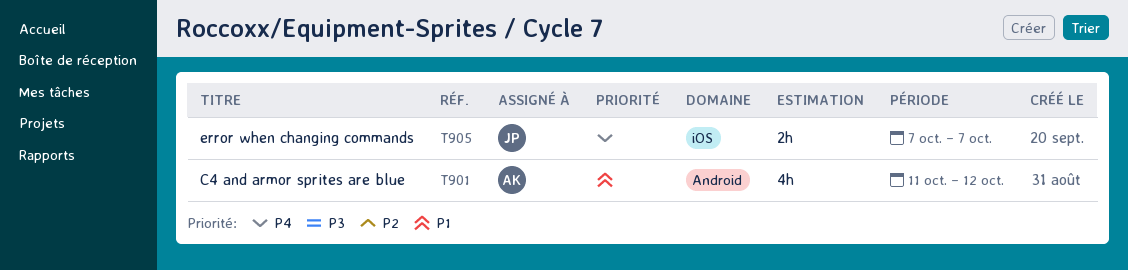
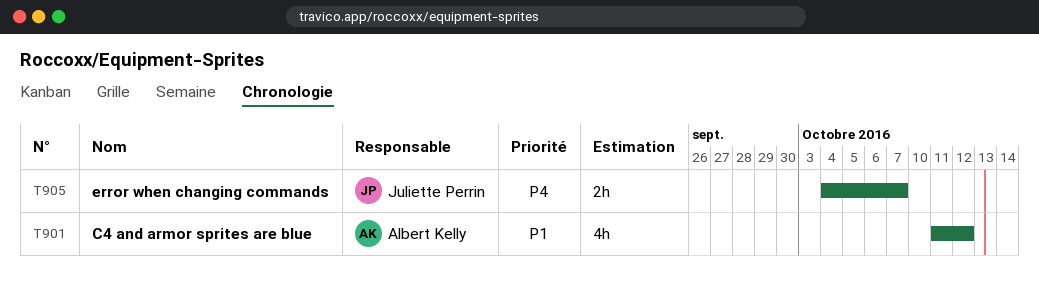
T905, start: Oct 7 -> Oct 4

